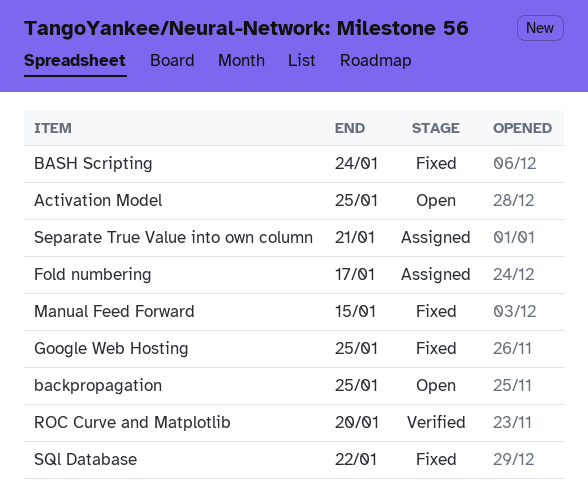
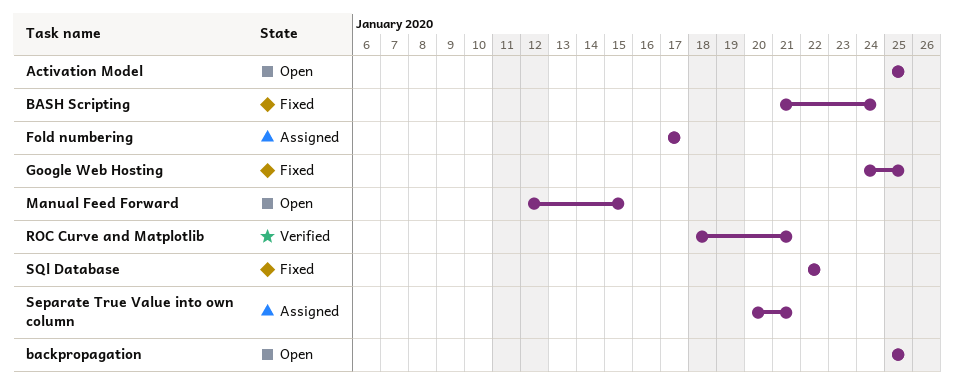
Manual Feed Forward, status: Fixed -> Open
ROC Curve and Matplotlib, due: Jan 20 -> Jan 21

